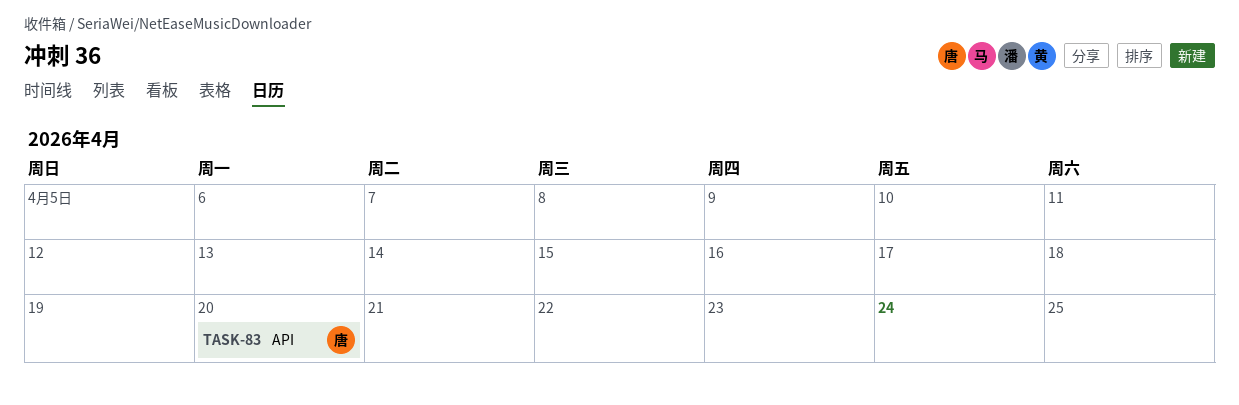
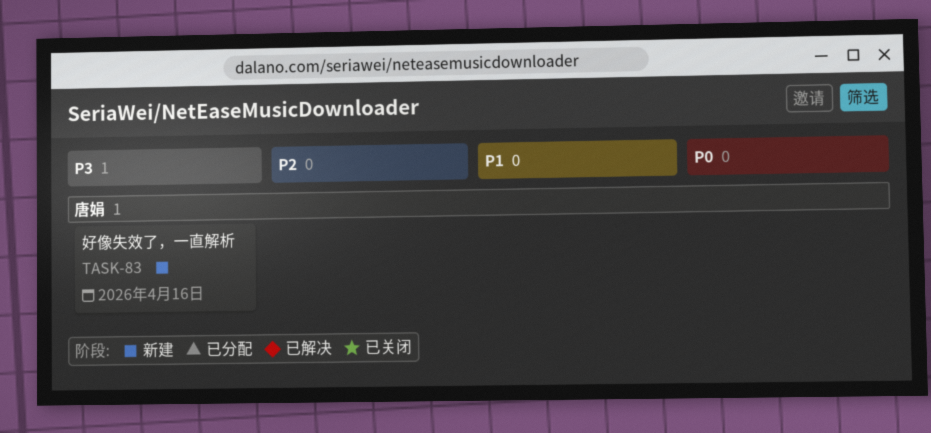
TASK-83, due: Apr 20 -> Apr 16

